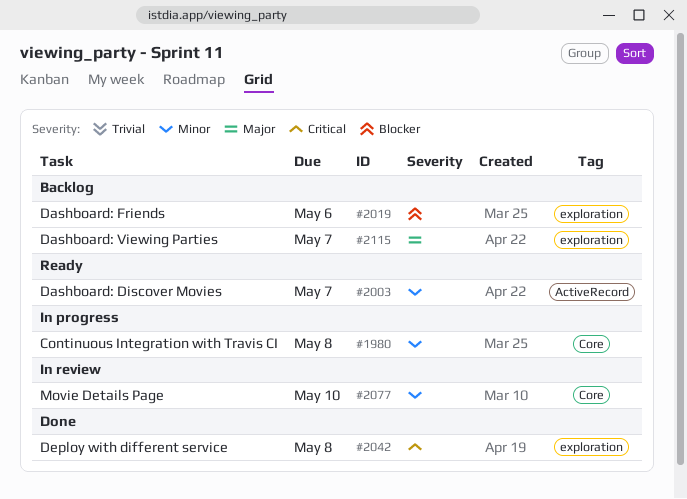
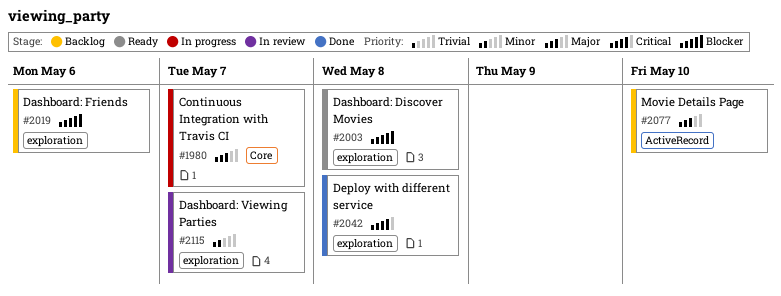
#1980, priority: Minor -> Major
#1980, due: May 8 -> May 7
#2003, priority: Minor -> Blocker
#2003, label: ActiveRecord -> exploration
#2003, due: May 7 -> May 8
#2077, status: In review -> Backlog
#2077, priority: Minor -> Major
#2077, label: Core -> ActiveRecord
#2115, status: Backlog -> In review
#2115, priority: Major -> Minor

